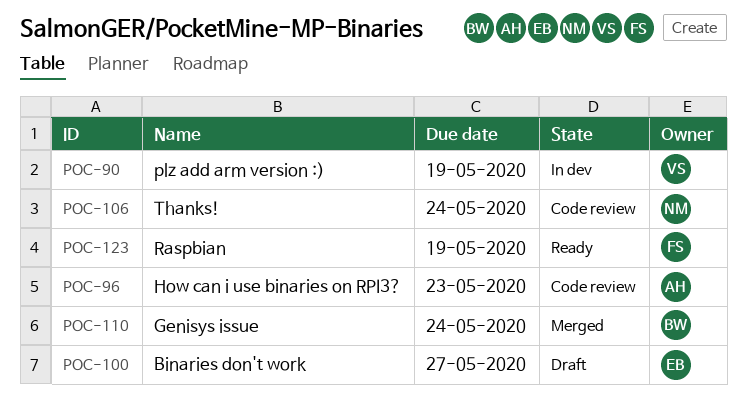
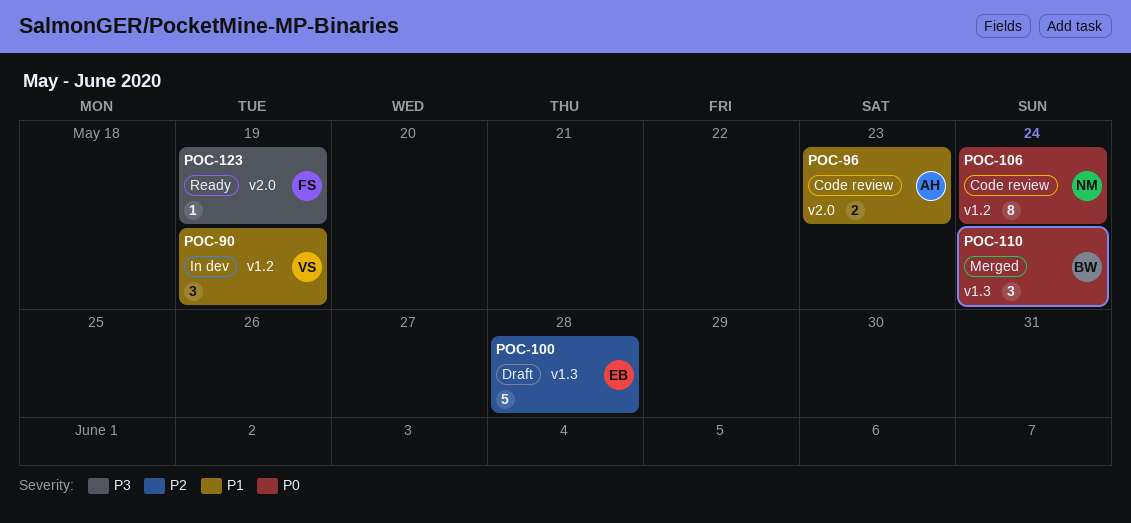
POC-100, due: May 27 -> May 28

